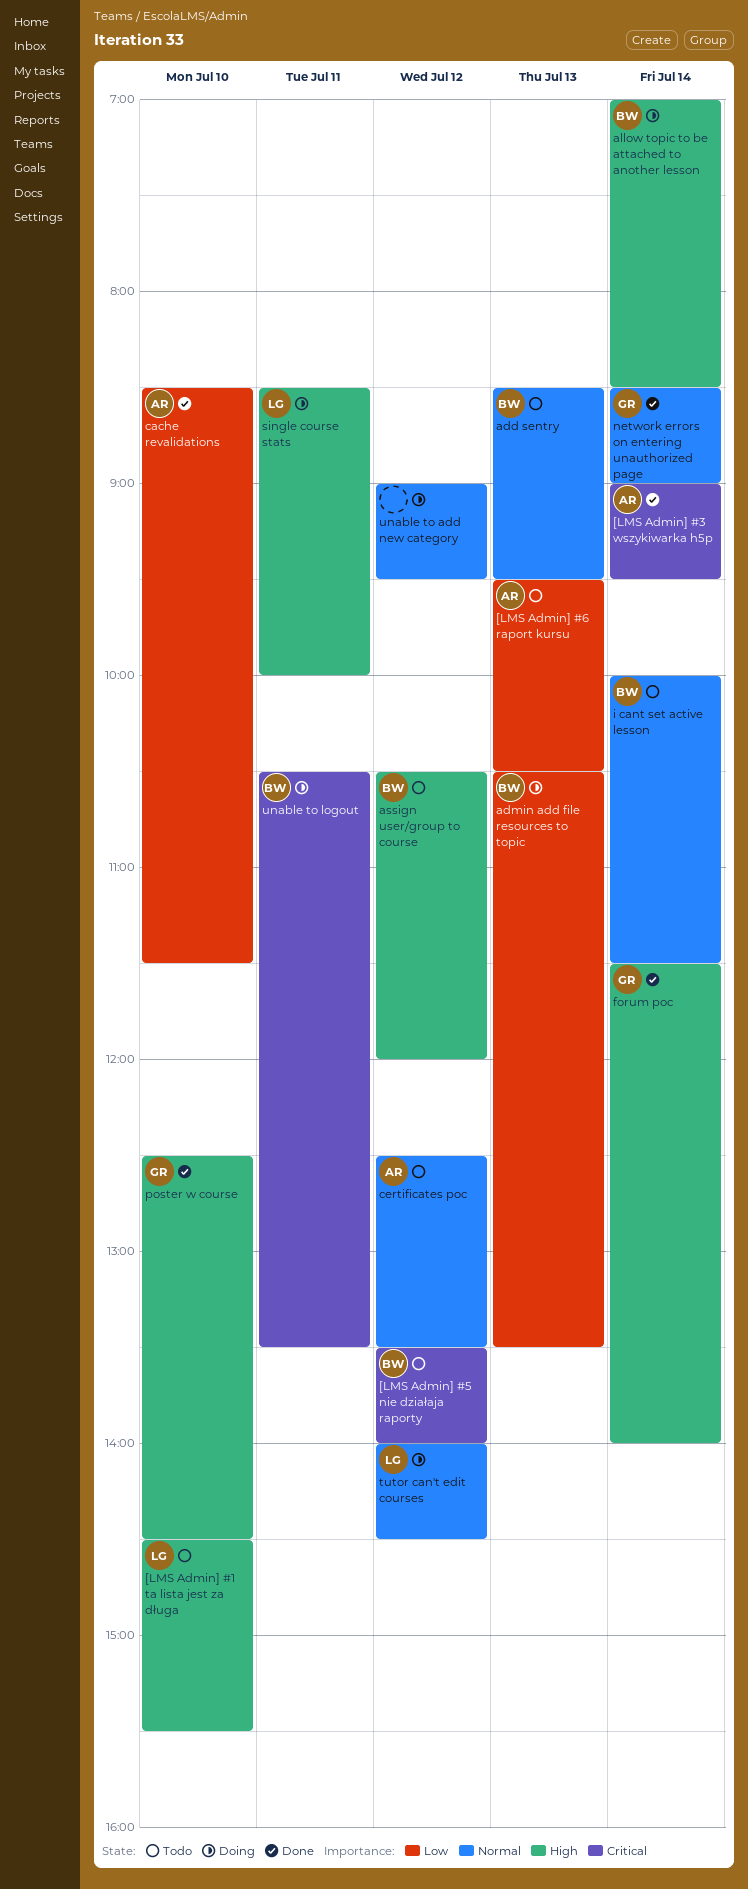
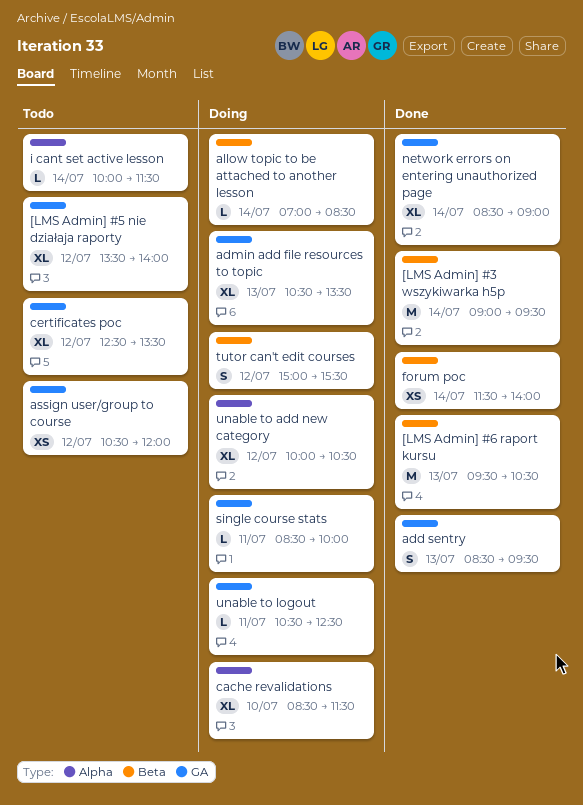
[LMS Admin] #1 ta lista jest za długa: present -> none
[LMS Admin] #6 raport kursu, status: Todo -> Done
add sentry, status: Todo -> Done
cache revalidations, status: Done -> Doing
poster w course: present -> none
tutor can't edit courses, begins: 14:00 -> 15:00
tutor can't edit courses, ends: 14:30 -> 15:30
unable to add new category, begins: 09:00 -> 10:00
unable to add new category, ends: 09:30 -> 10:30
unable to logout, ends: 13:30 -> 12:30

